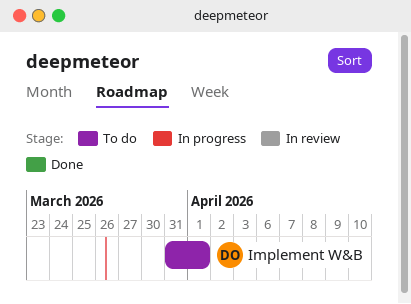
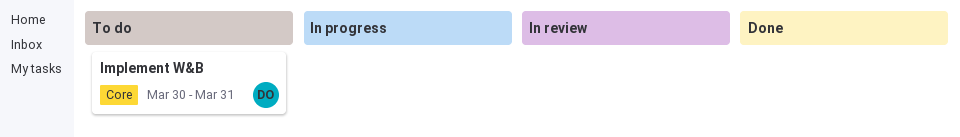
Implement W&B, start: Mar 31 -> Mar 30
Implement W&B, due: Apr 1 -> Mar 31

